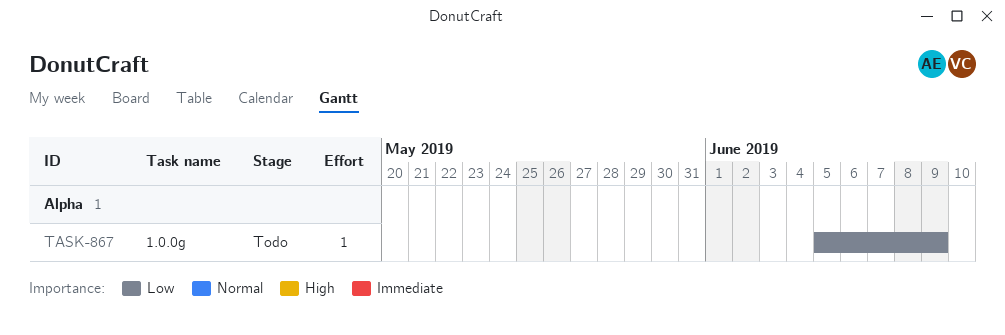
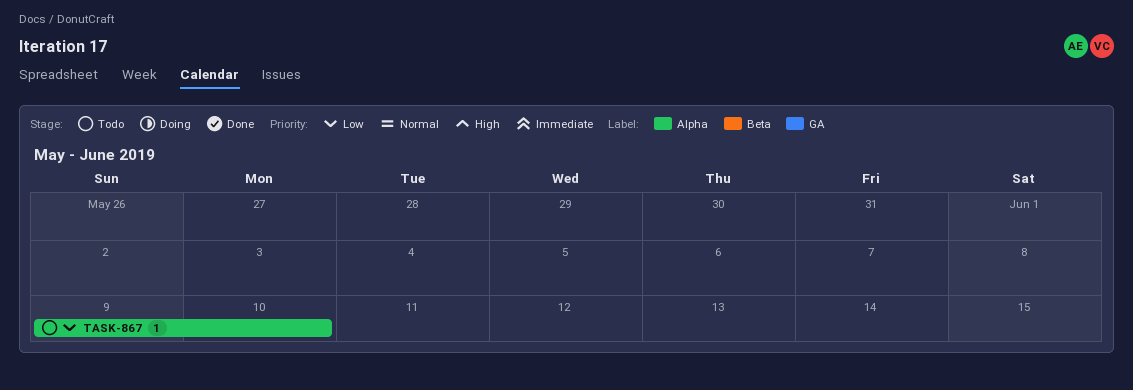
TASK-867, start: Jun 5 -> Jun 9
TASK-867, due: Jun 9 -> Jun 10

